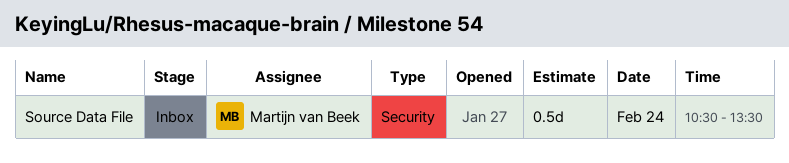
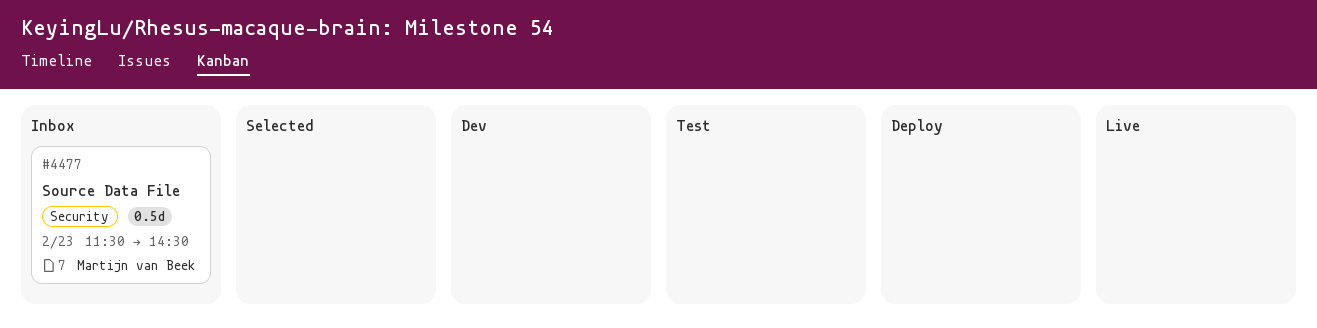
Source Data File, day: Feb 24 -> Feb 23
Source Data File, begins: 10:30 -> 11:30
Source Data File, ends: 13:30 -> 14:30

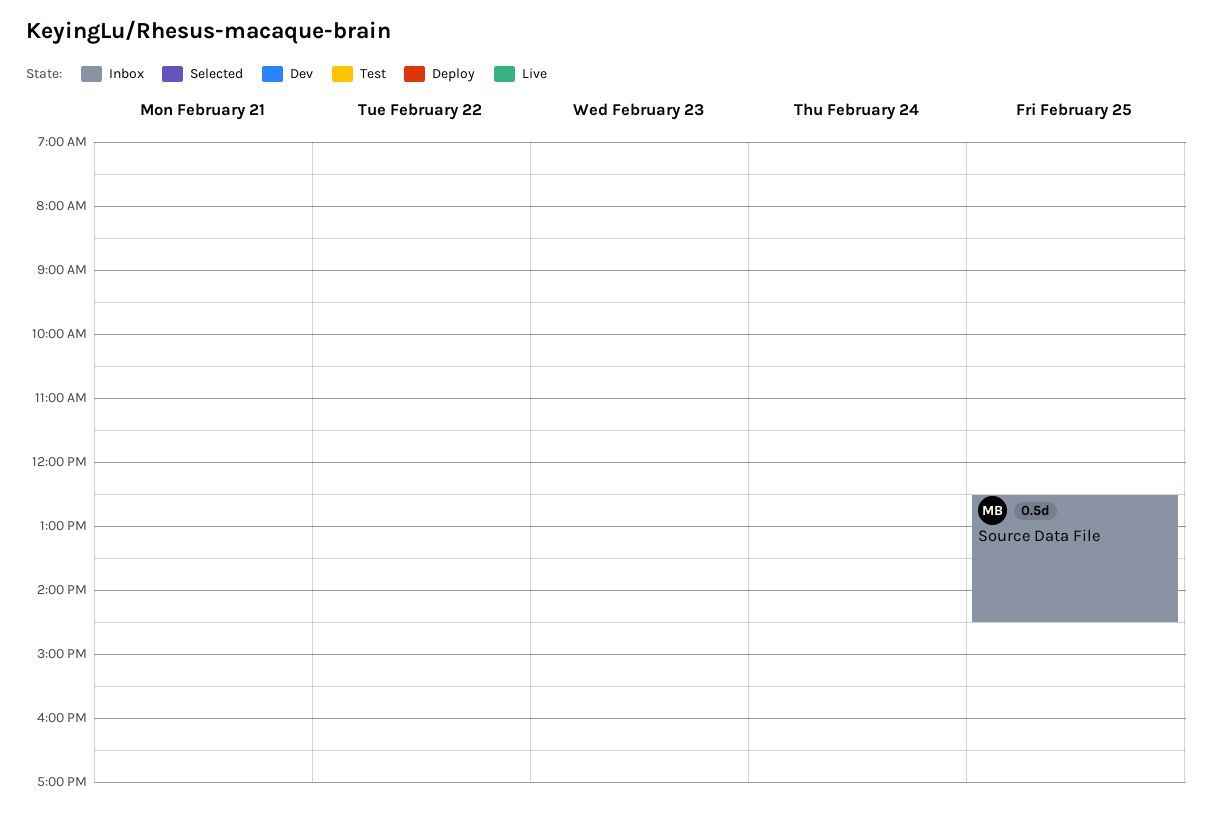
Source Data File, day: Feb 23 -> Feb 25
Source Data File, begins: 11:30 -> 12:30

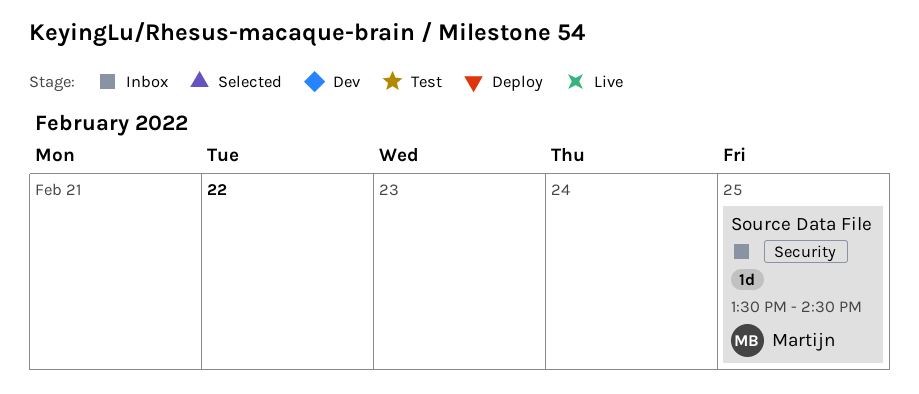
Source Data File, estimate: 0.5d -> 1d
Source Data File, begins: 12:30 -> 13:30

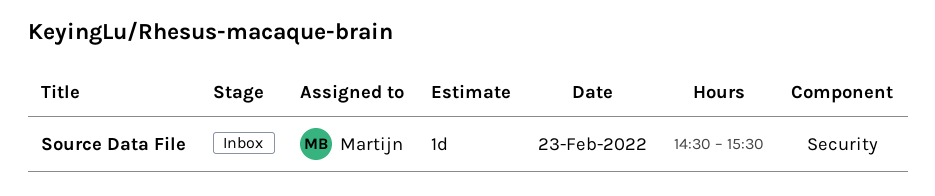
Source Data File, day: Feb 25 -> Feb 23
Source Data File, begins: 13:30 -> 14:30
Source Data File, ends: 14:30 -> 15:30

